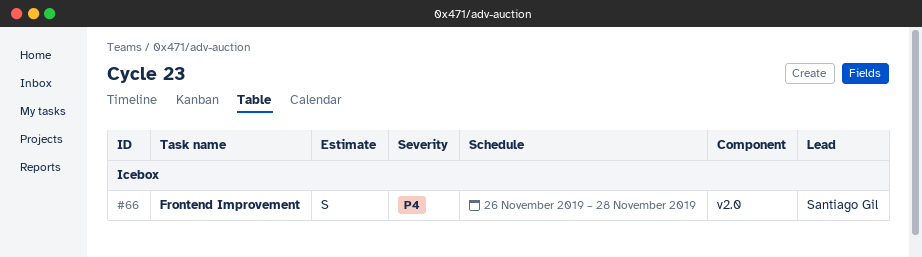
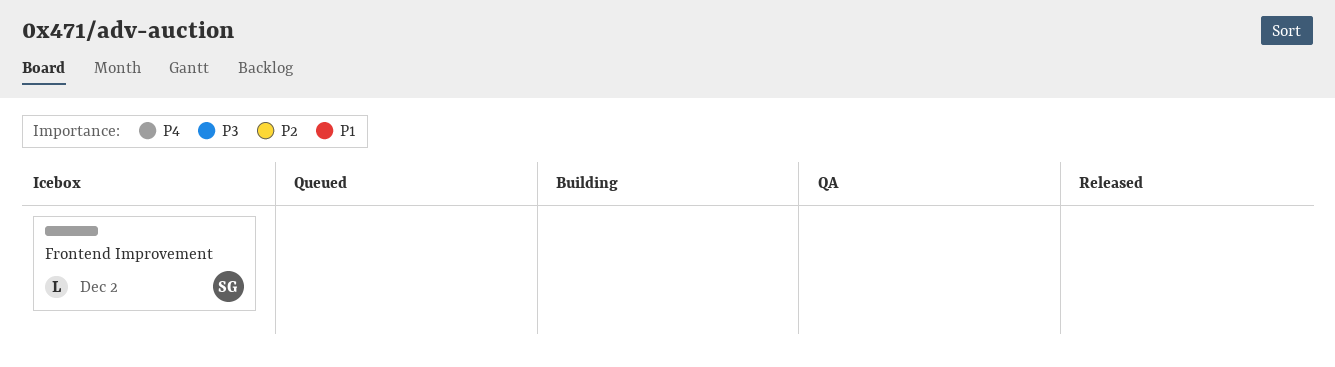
Frontend Improvement, estimate: S -> L
Frontend Improvement, due: Nov 28 -> Dec 2

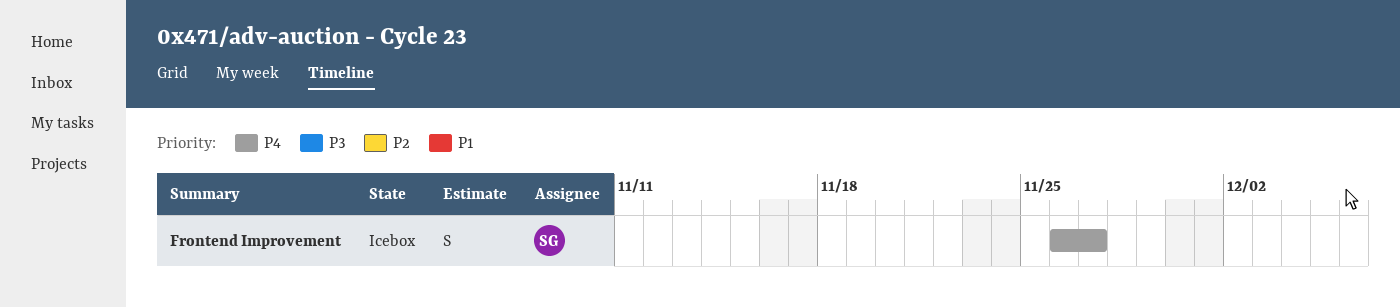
Frontend Improvement, estimate: L -> S
Frontend Improvement, due: Dec 2 -> Nov 27

